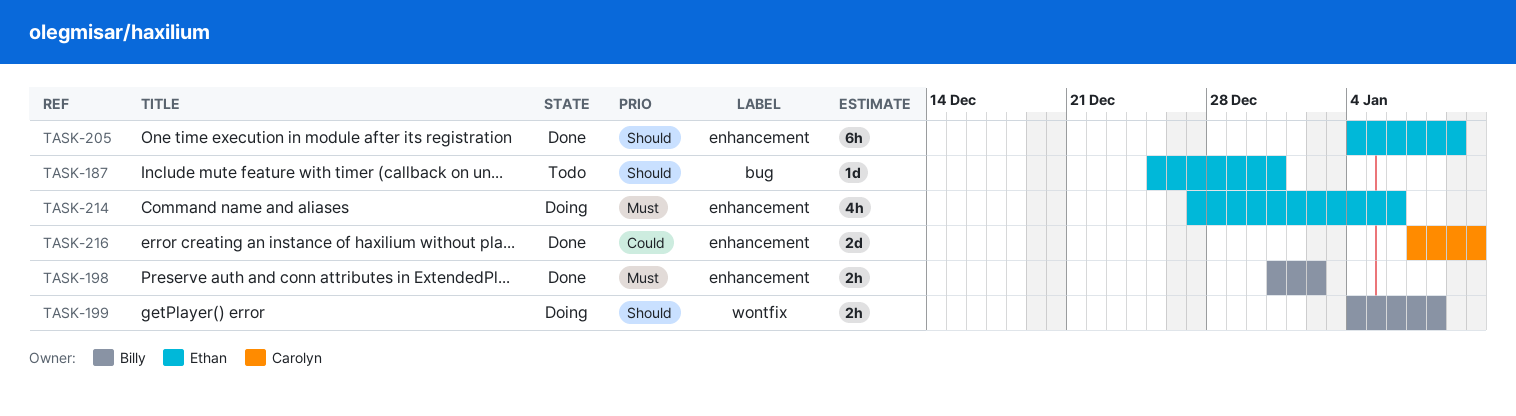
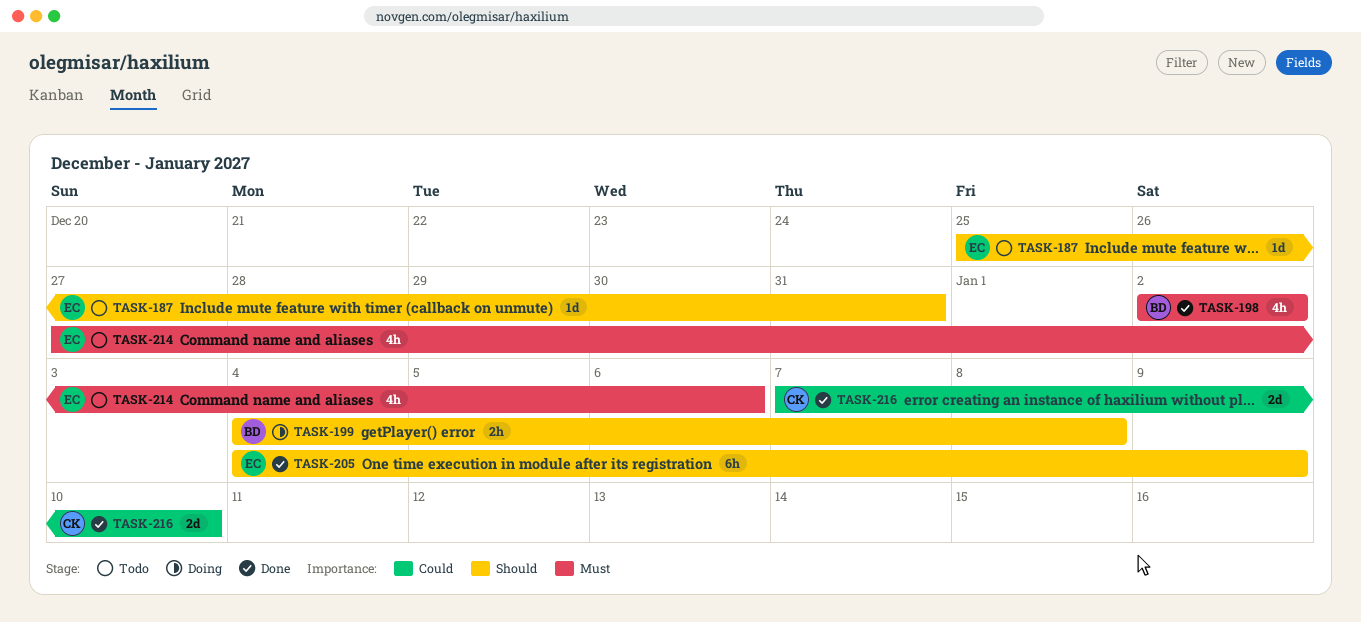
TASK-198, estimate: 2h -> 4h
TASK-198, start: Dec 31 -> Jan 2
TASK-214, status: Doing -> Todo

